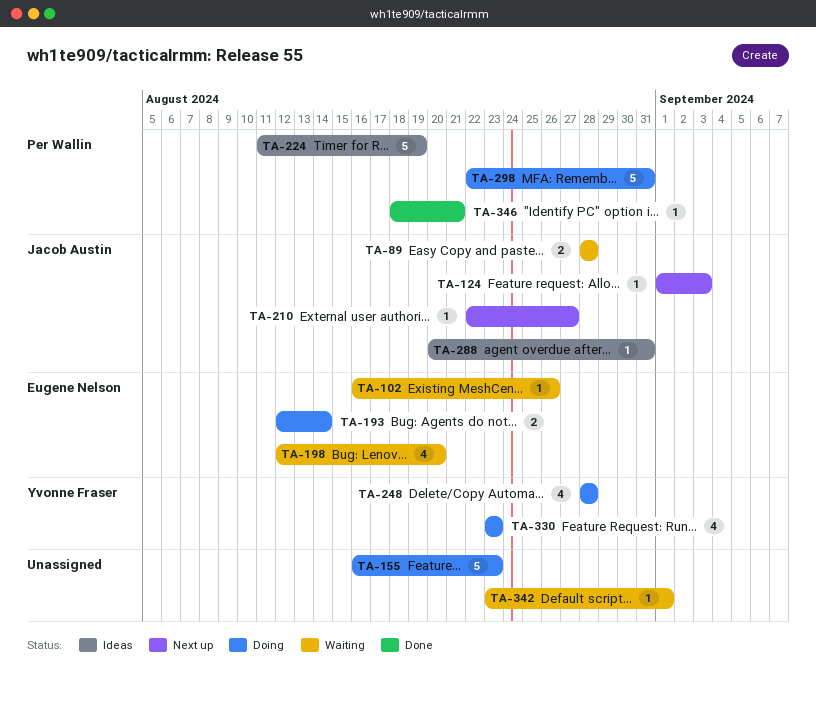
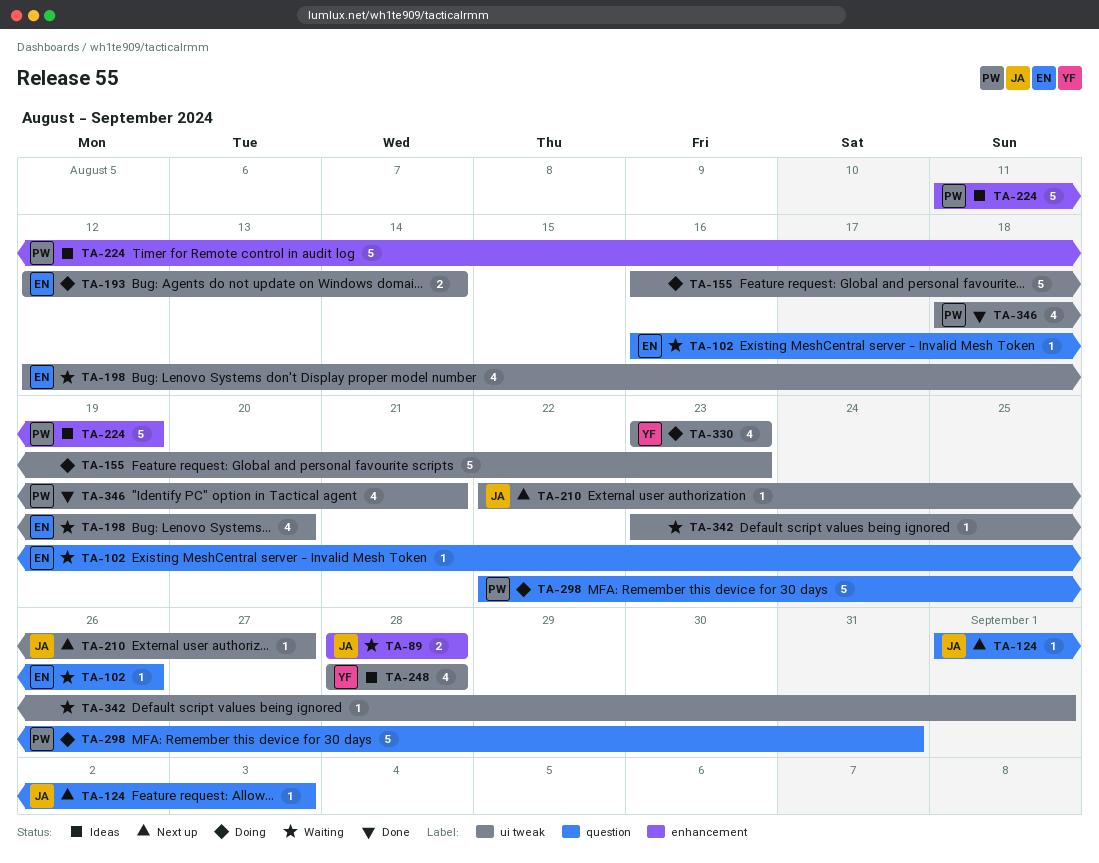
TA-248, status: Doing -> Ideas
TA-288: present -> none
TA-346, estimate: 1 -> 4

